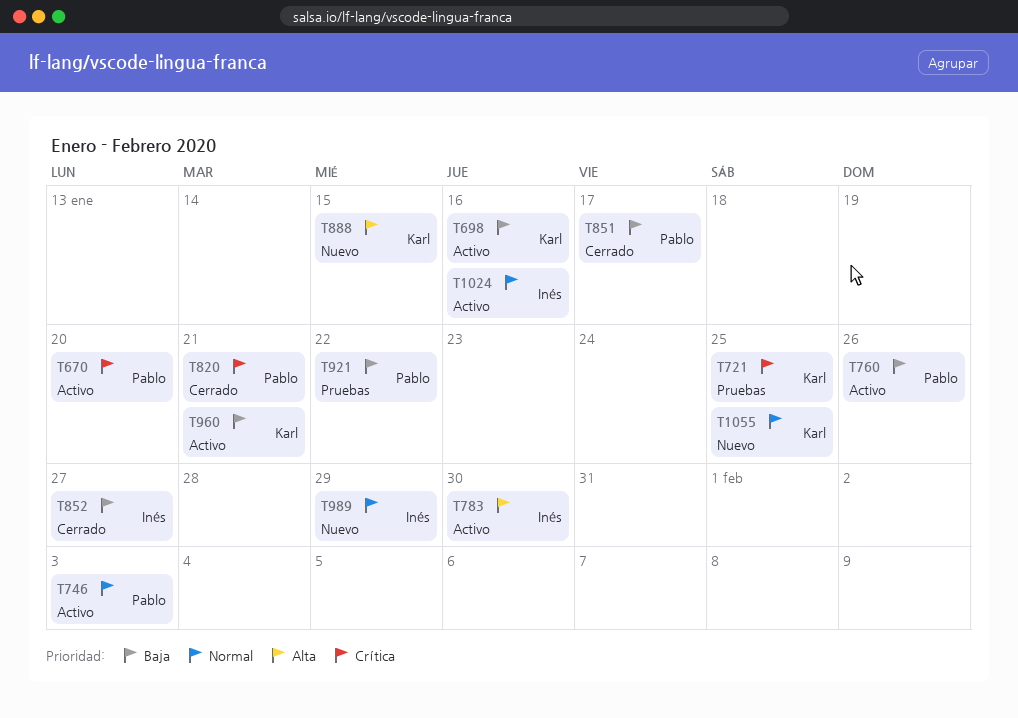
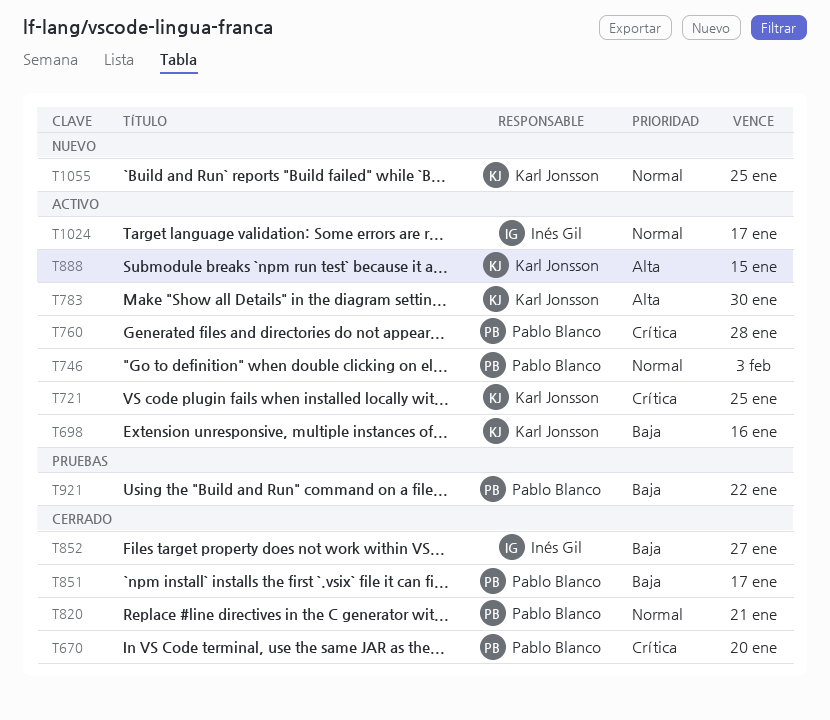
T670, status: Activo -> Cerrado
T721, status: Pruebas -> Activo
T760, priority: Baja -> Crítica
T760, due: Jan 26 -> Jan 28
T783, owner: Inés Gil -> Karl Jonsson
T820, priority: Crítica -> Normal
T888, status: Nuevo -> Activo
T960: present -> none
T989: present -> none
T1024, due: Jan 16 -> Jan 17

